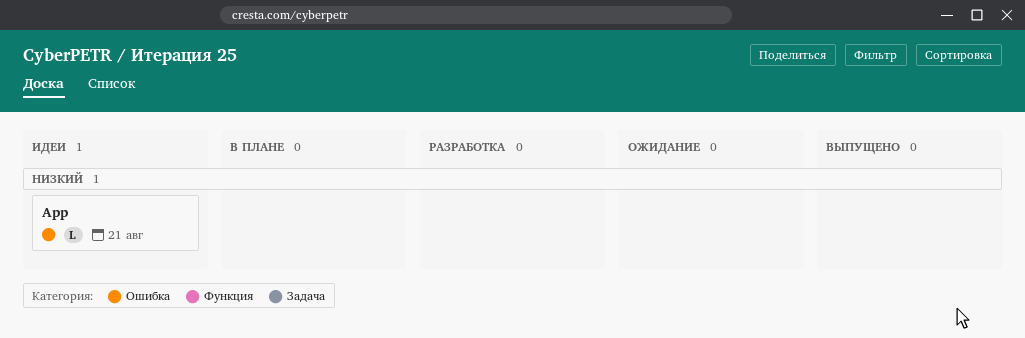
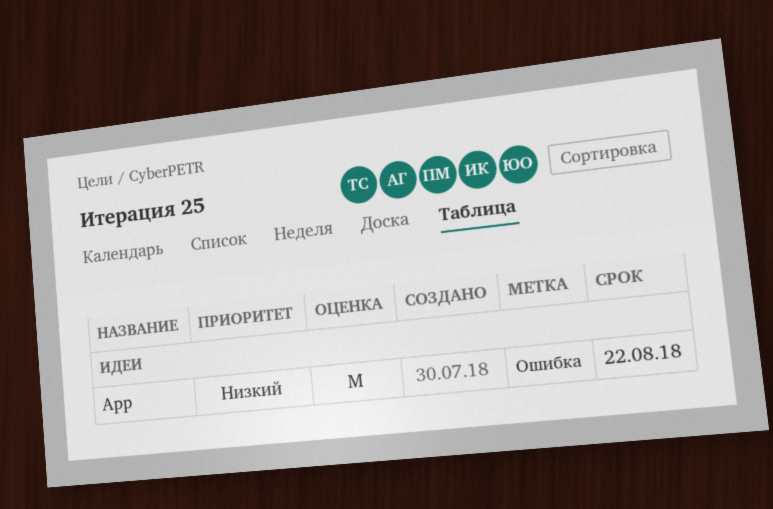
Арр, estimate: L -> M
Арр, due: Aug 21 -> Aug 22

